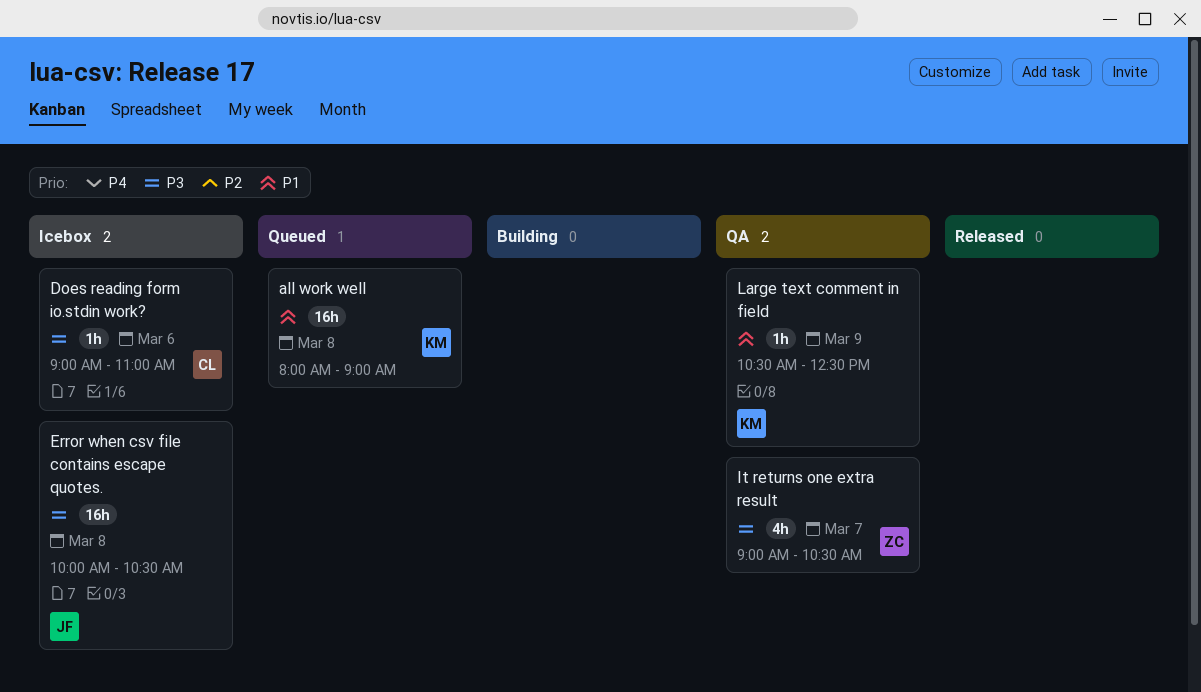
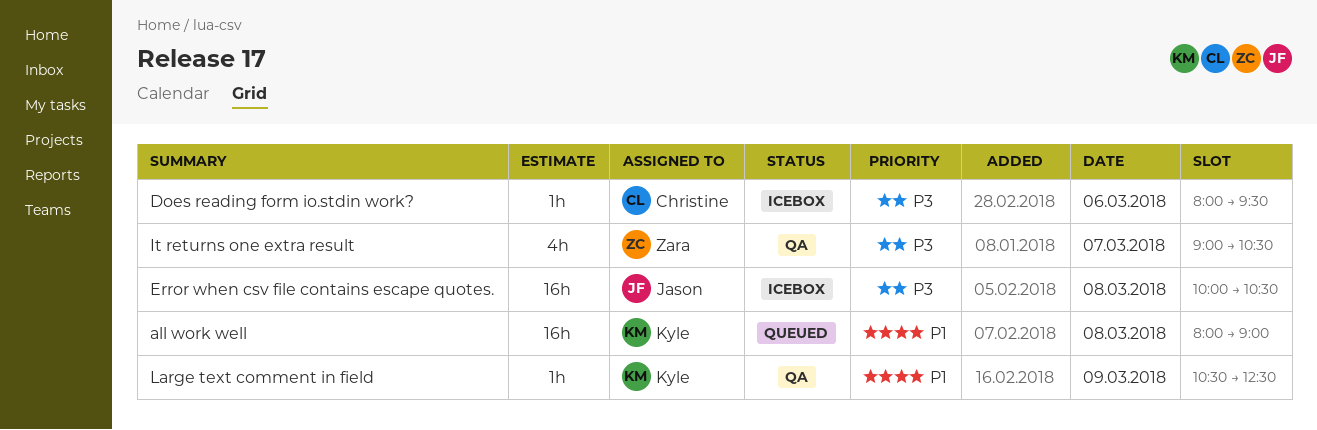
Does reading form io.stdin work?, begins: 09:00 -> 08:00
Does reading form io.stdin work?, ends: 11:00 -> 09:30

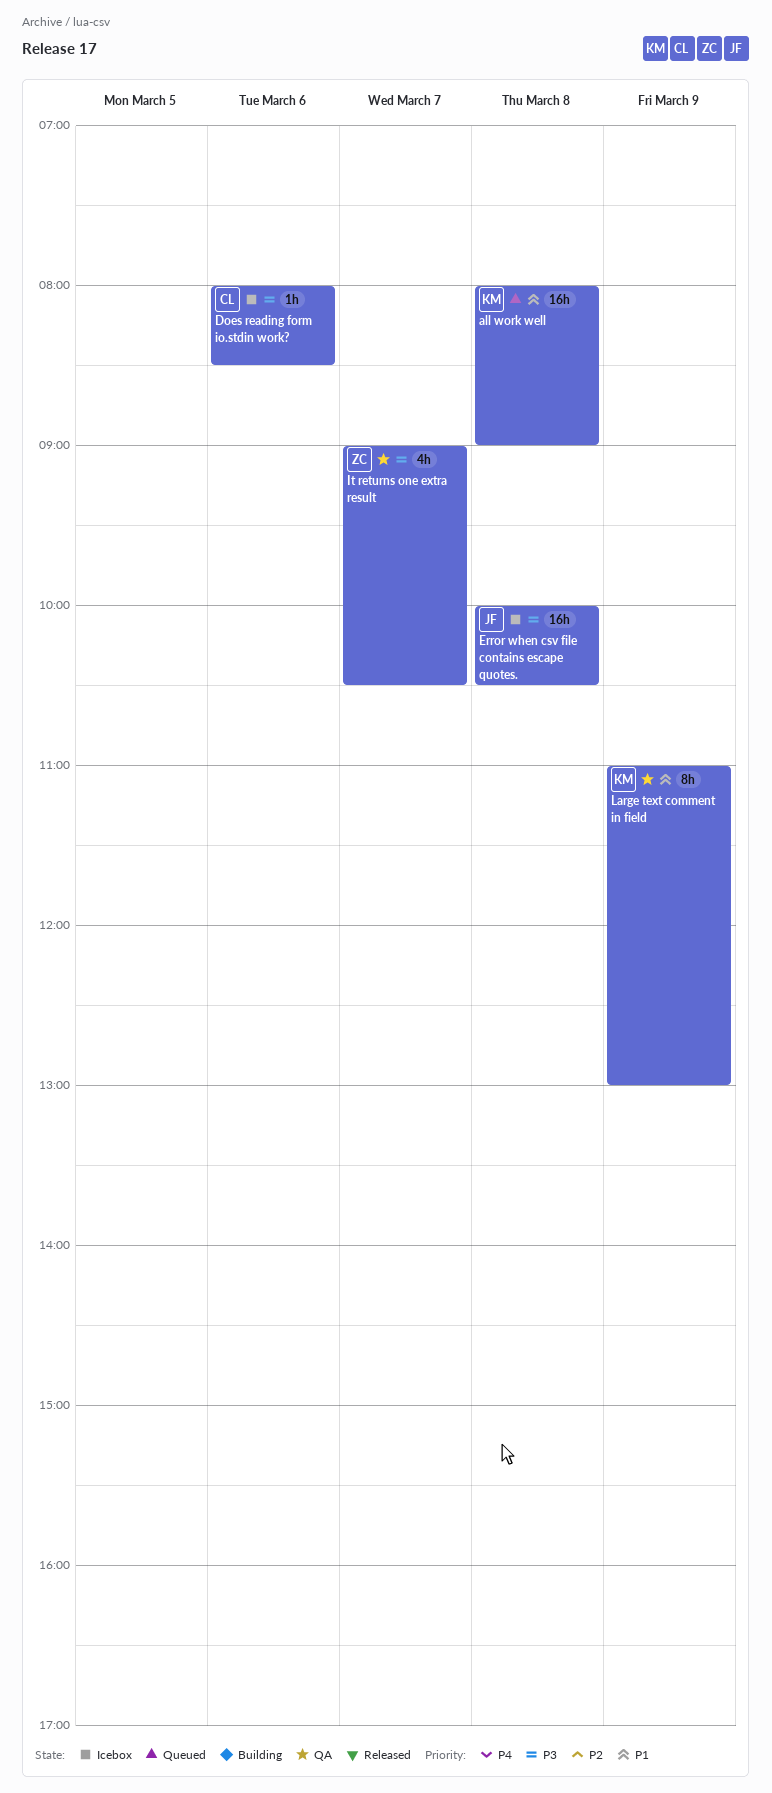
Does reading form io.stdin work?, ends: 09:30 -> 08:30
Large text comment in field, estimate: 1h -> 8h
Large text comment in field, begins: 10:30 -> 11:00
Large text comment in field, ends: 12:30 -> 13:00

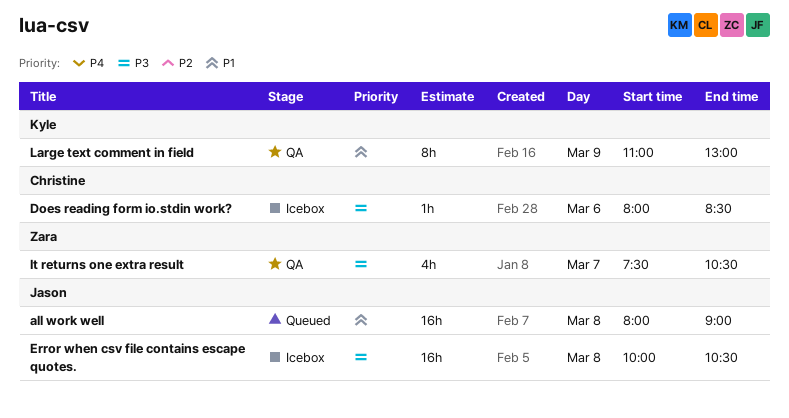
all work well, owner: Kyle -> Jason
It returns one extra result, begins: 09:00 -> 07:30

